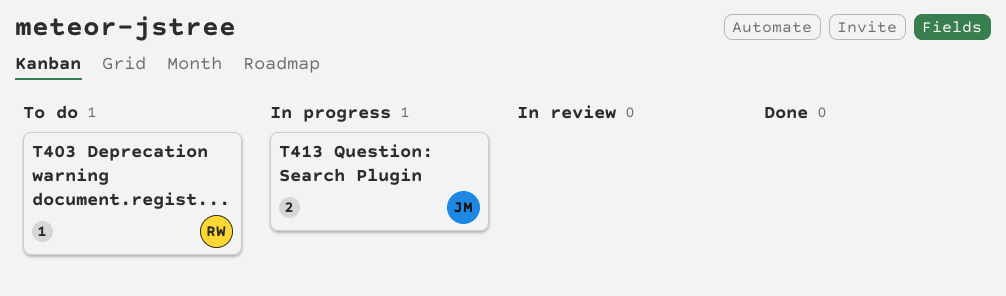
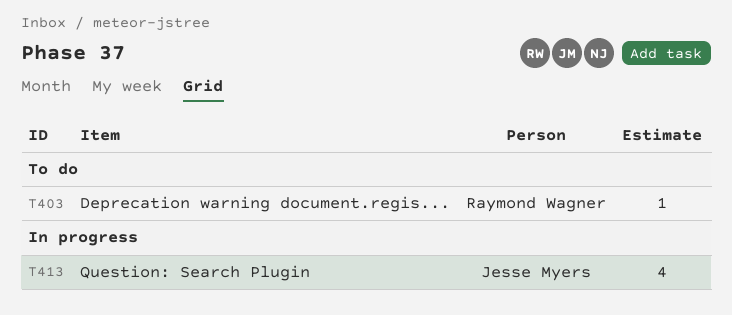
T413, estimate: 2 -> 4

